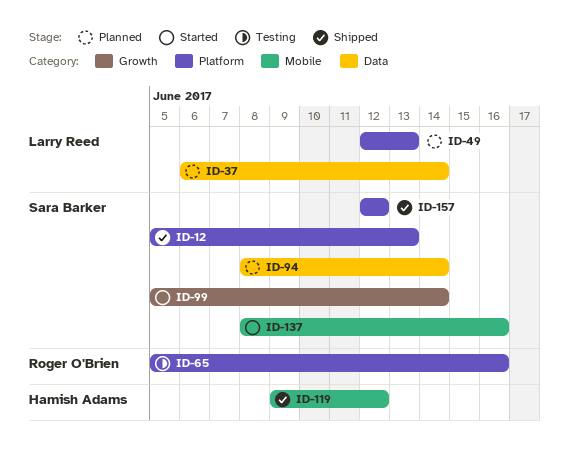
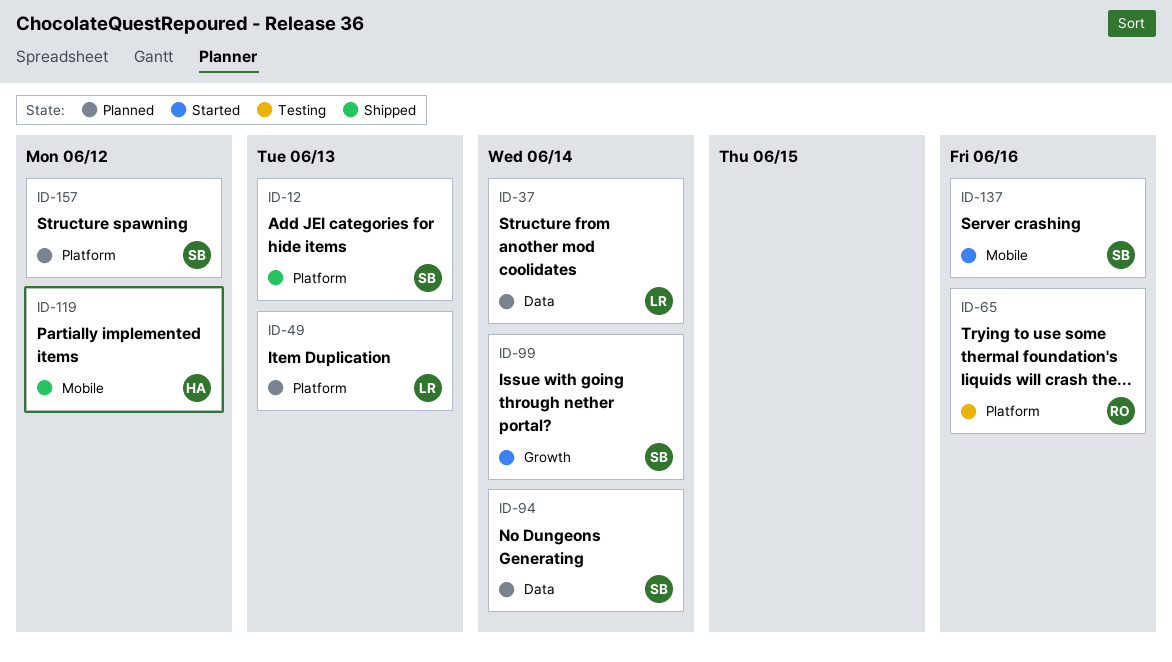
ID-157, status: Shipped -> Planned

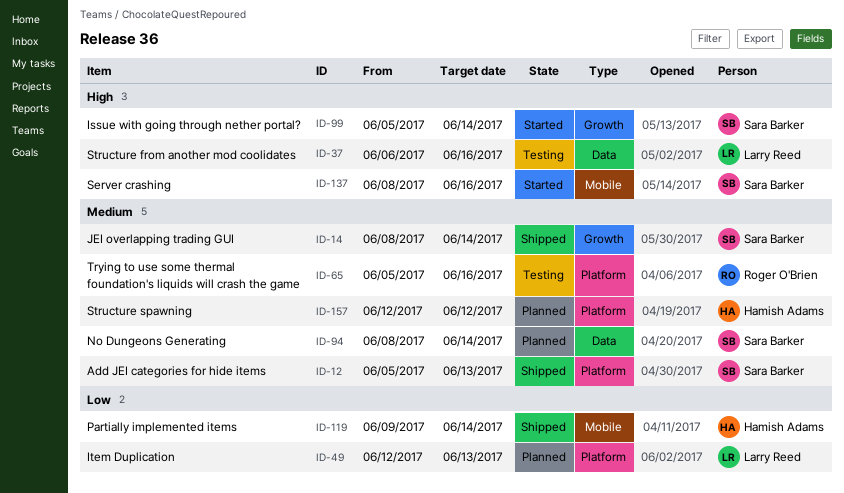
ID-14: none -> present
ID-37, status: Planned -> Testing
ID-37, due: Jun 14 -> Jun 16
ID-119, due: Jun 12 -> Jun 14
ID-157, owner: Sara Barker -> Hamish Adams

